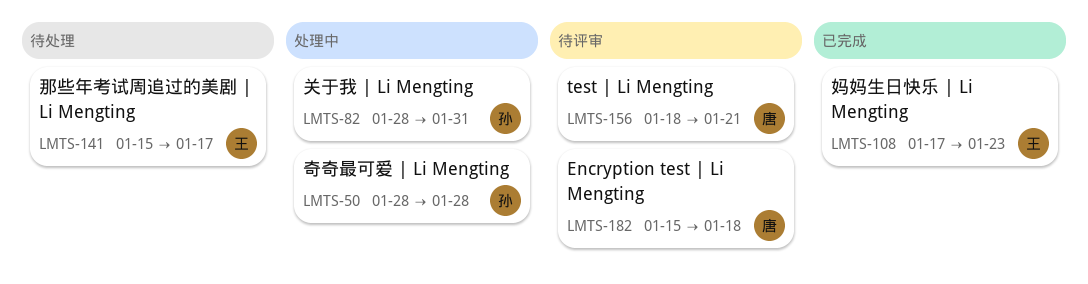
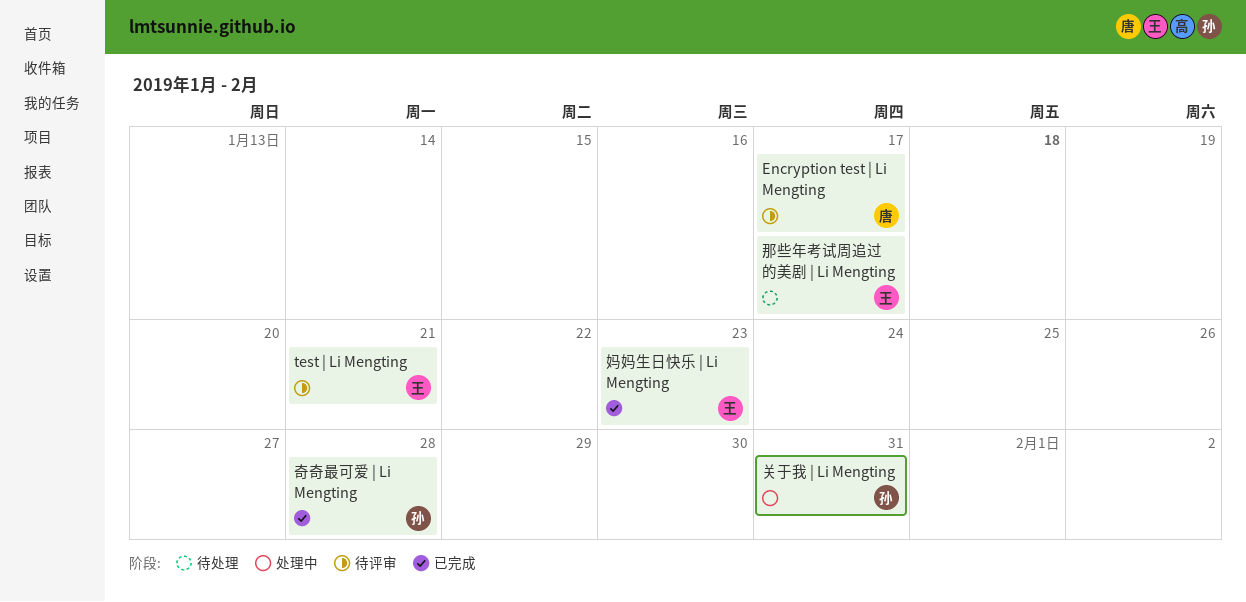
Encryption test | Li Mengting, due: Jan 18 -> Jan 17
test | Li Mengting, owner: 唐 -> 王
奇奇最可爱 | Li Mengting, status: 处理中 -> 已完成

